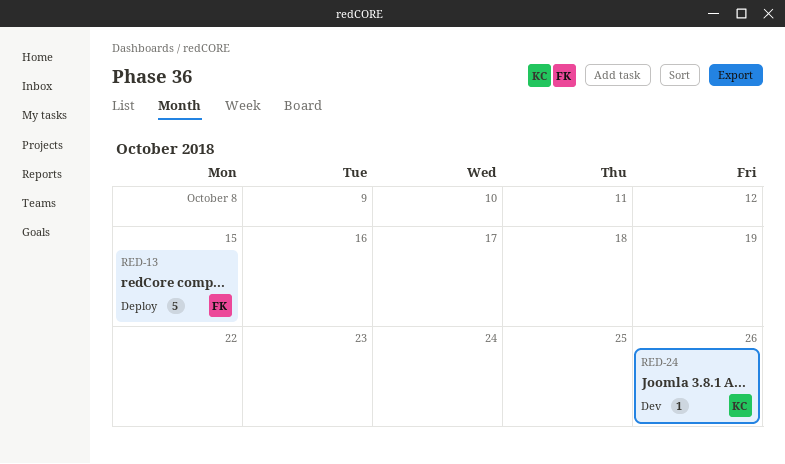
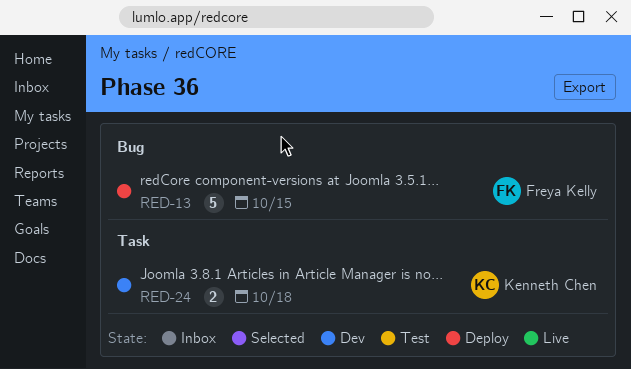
RED-24, estimate: 1 -> 2
RED-24, due: Oct 26 -> Oct 18

